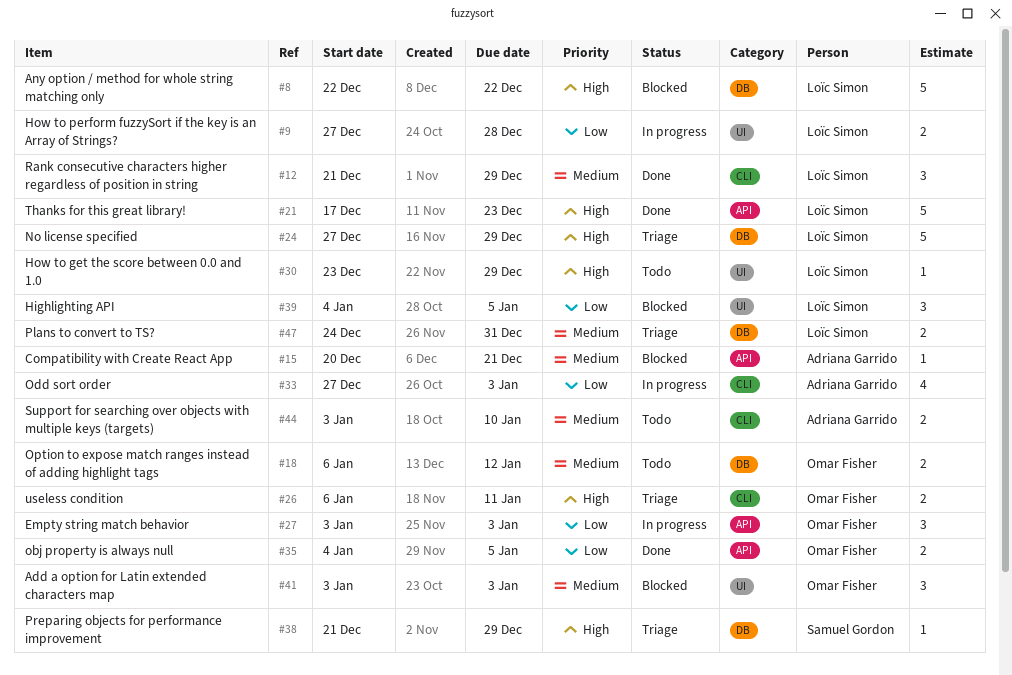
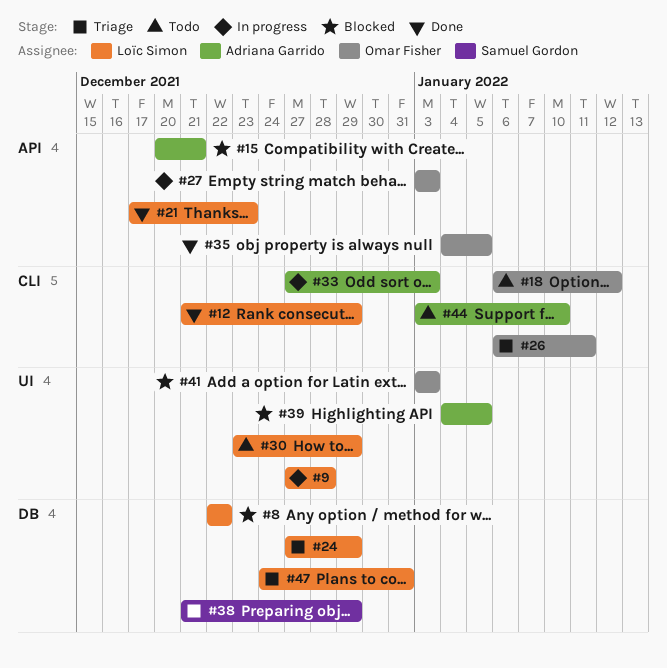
#18, label: DB -> CLI
#39, owner: Loïc Simon -> Adriana Garrido

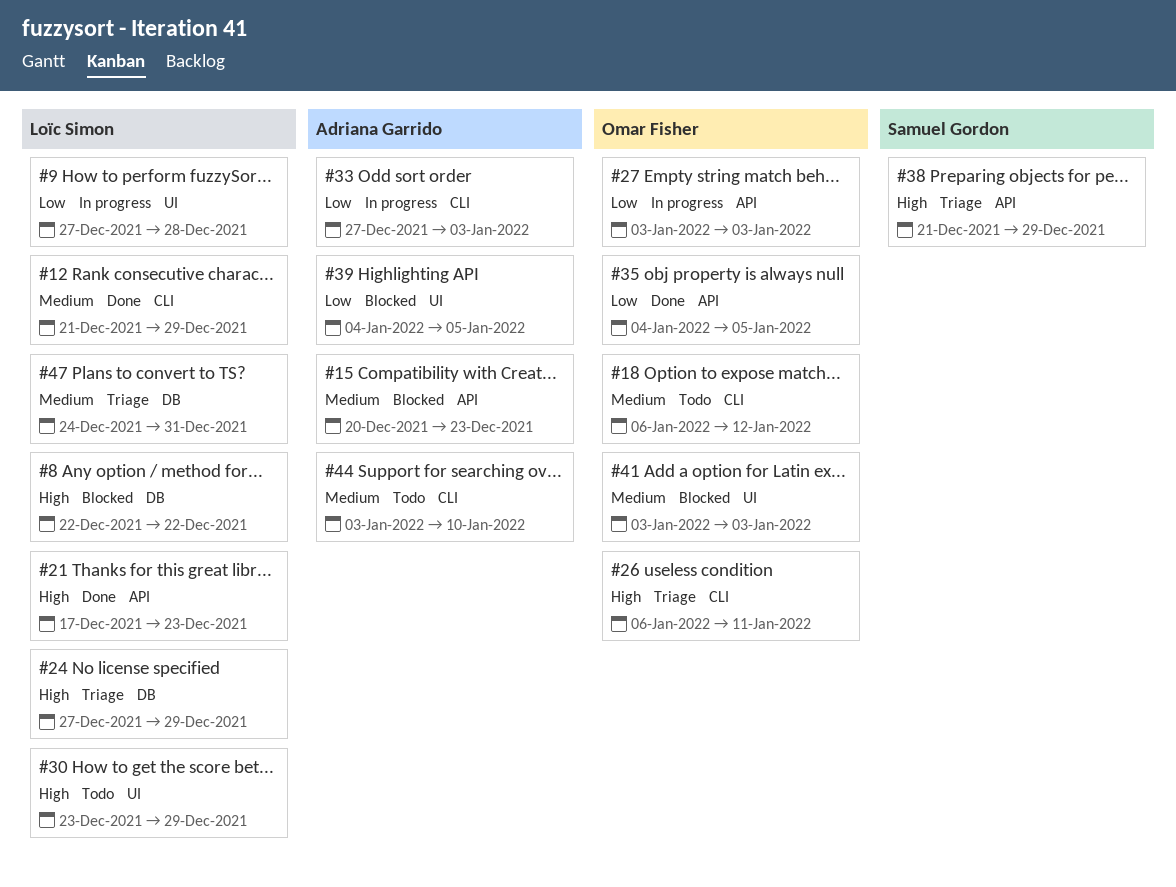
#15, due: Dec 21 -> Dec 23
#38, label: DB -> API

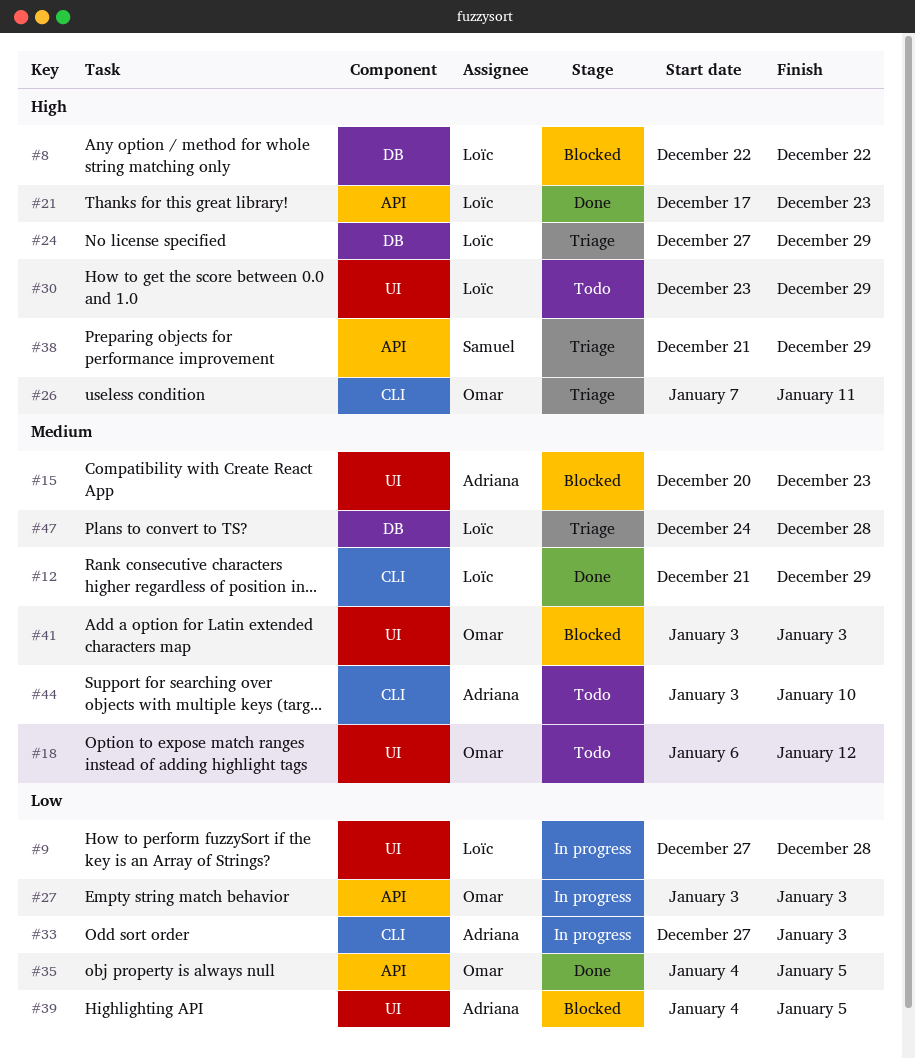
#15, label: API -> UI
#18, label: CLI -> UI
#26, start: Jan 6 -> Jan 7
#47, due: Dec 31 -> Dec 28

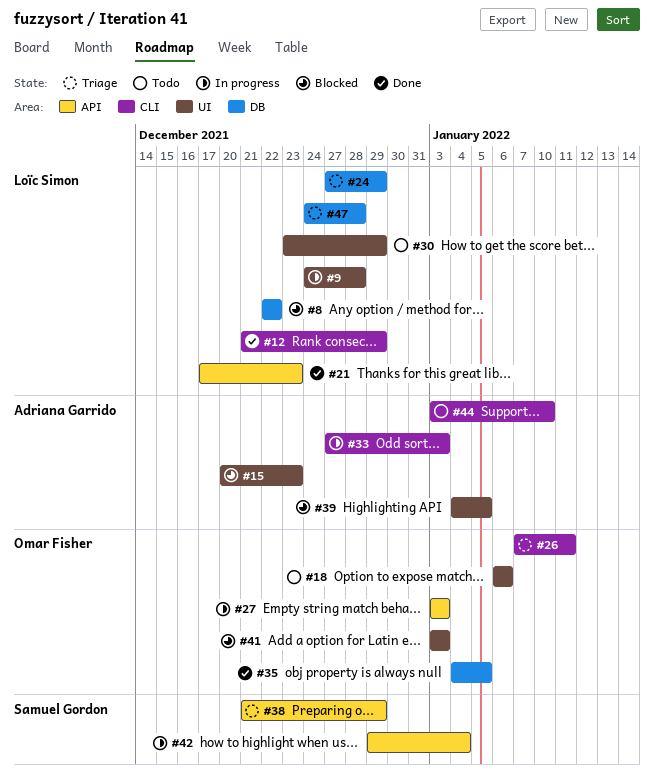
#9, start: Dec 27 -> Dec 24
#18, due: Jan 12 -> Jan 6
#35, label: API -> DB
#42: none -> present

